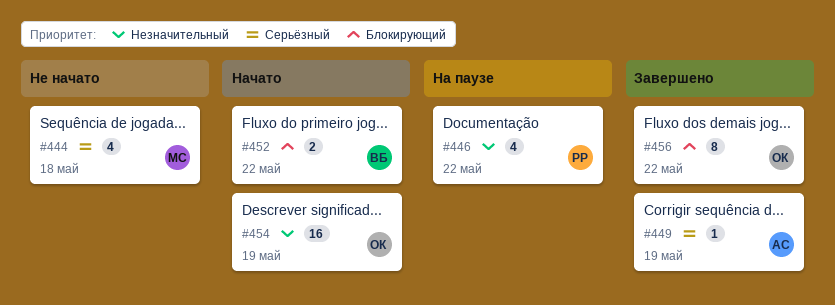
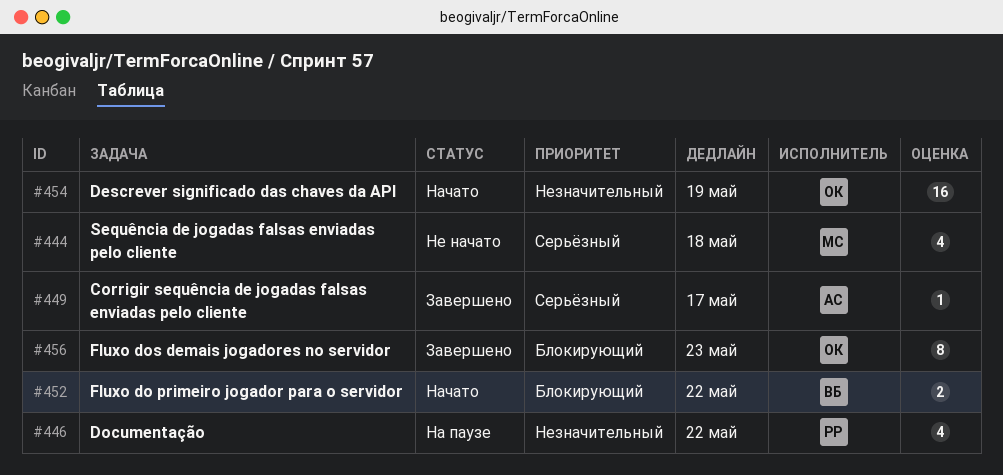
#449, due: May 19 -> May 17
#456, due: May 22 -> May 23

